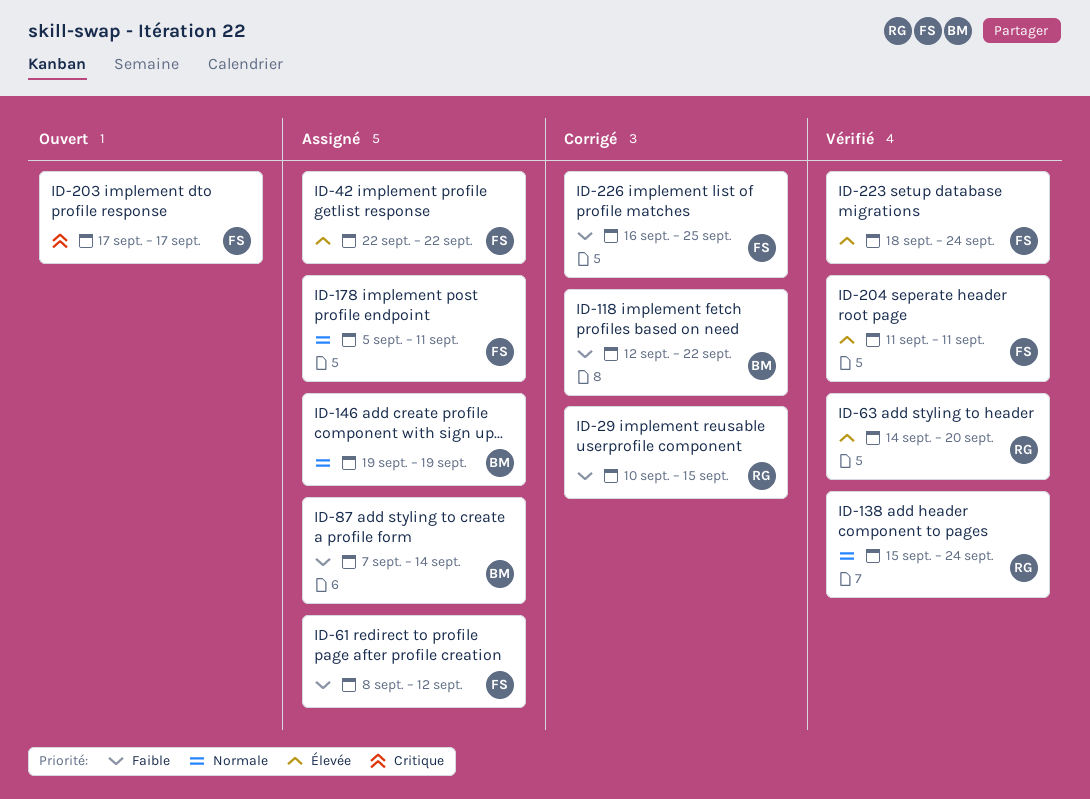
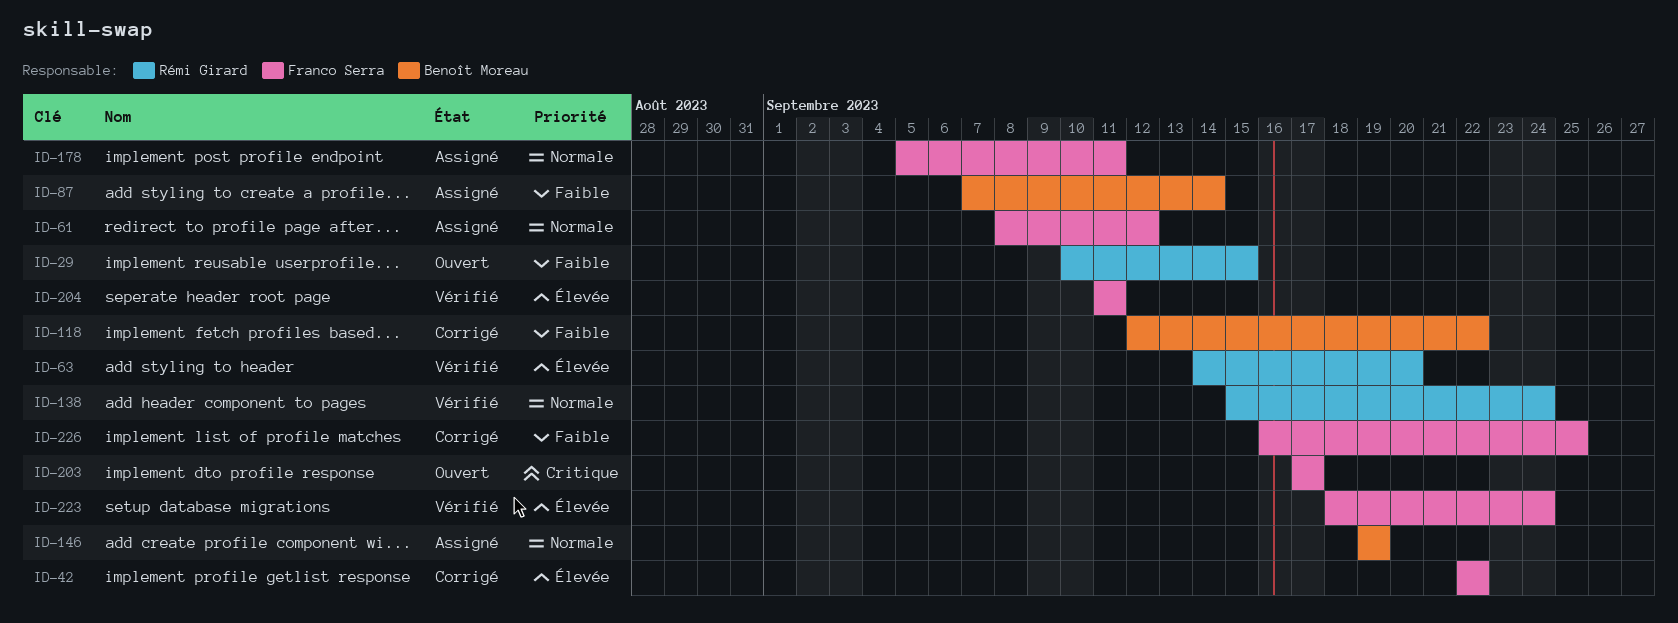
ID-29, status: Corrigé -> Ouvert
ID-42, status: Assigné -> Corrigé
ID-61, priority: Faible -> Normale

